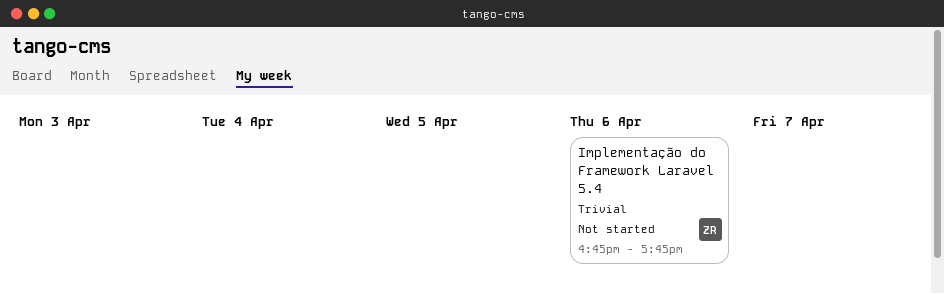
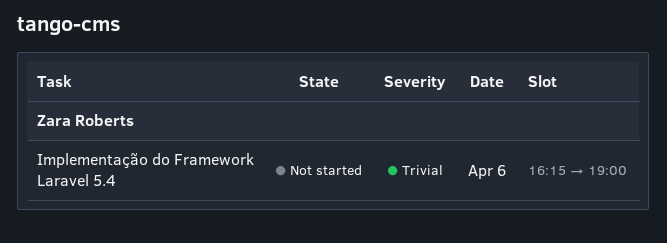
Implementação do Framework Laravel 5.4, begins: 16:45 -> 16:15
Implementação do Framework Laravel 5.4, ends: 17:45 -> 19:00

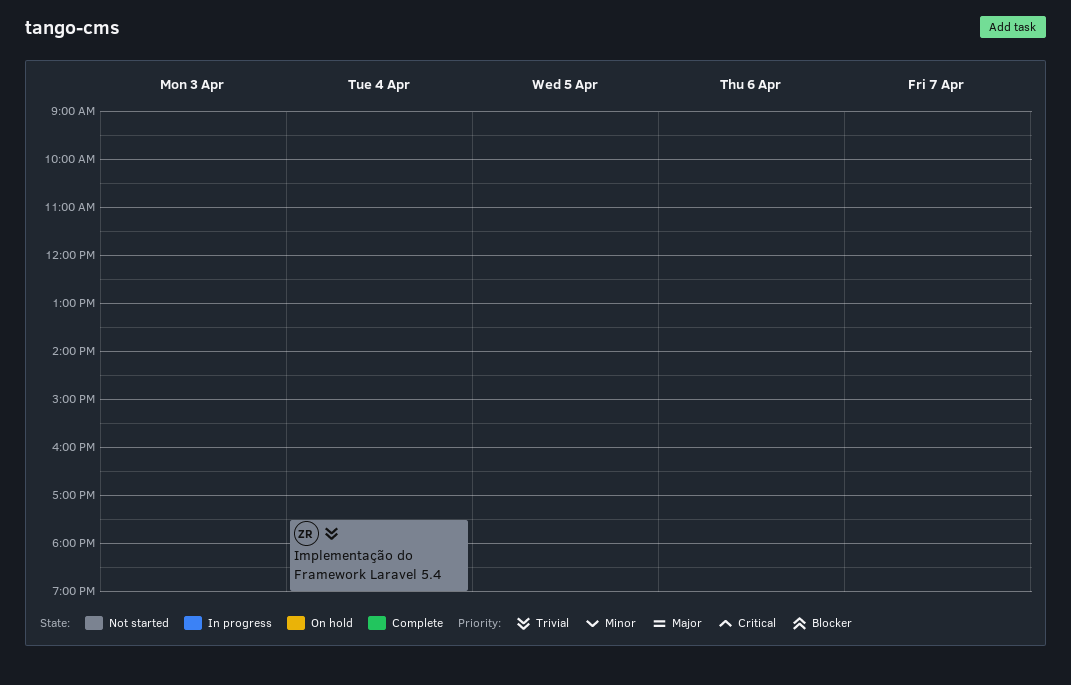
Implementação do Framework Laravel 5.4, day: Apr 6 -> Apr 4
Implementação do Framework Laravel 5.4, begins: 16:15 -> 17:30

